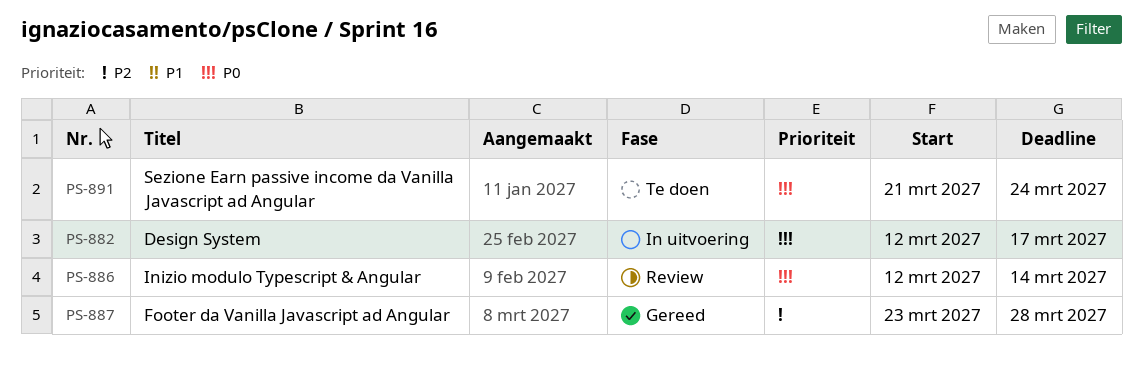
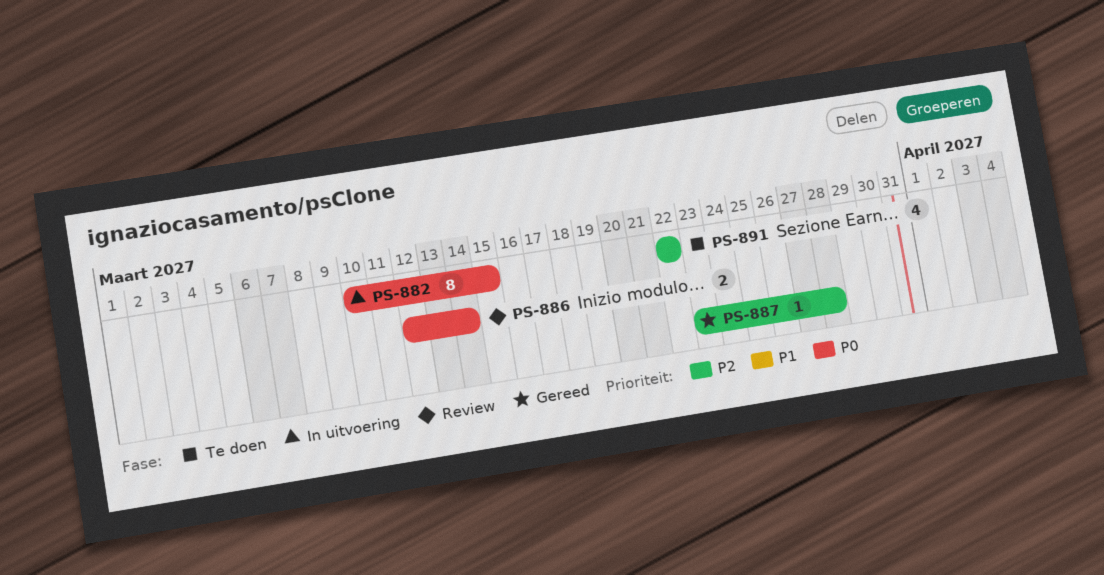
PS-882, start: Mar 12 -> Mar 10
PS-882, due: Mar 17 -> Mar 15
PS-891, priority: P0 -> P2
PS-891, start: Mar 21 -> Mar 22
PS-891, due: Mar 24 -> Mar 22

